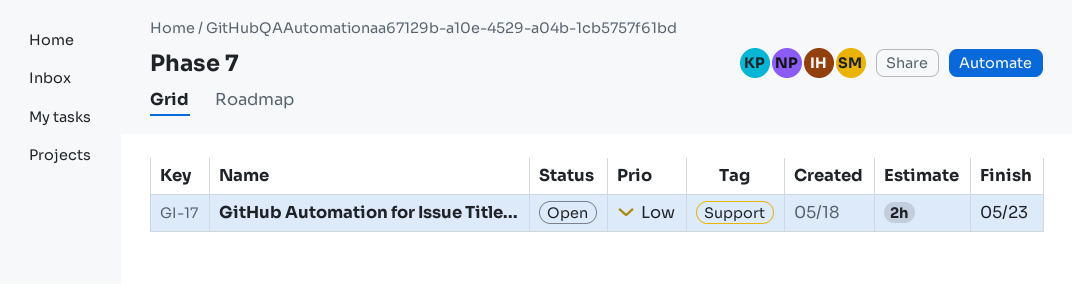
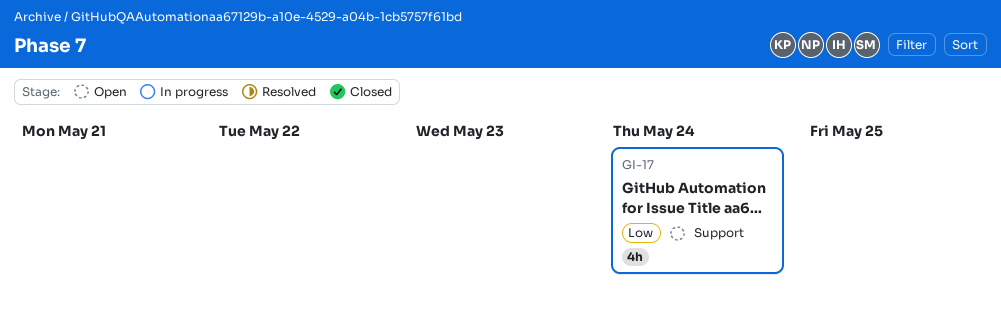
GI-17, estimate: 2h -> 4h
GI-17, due: May 23 -> May 24

